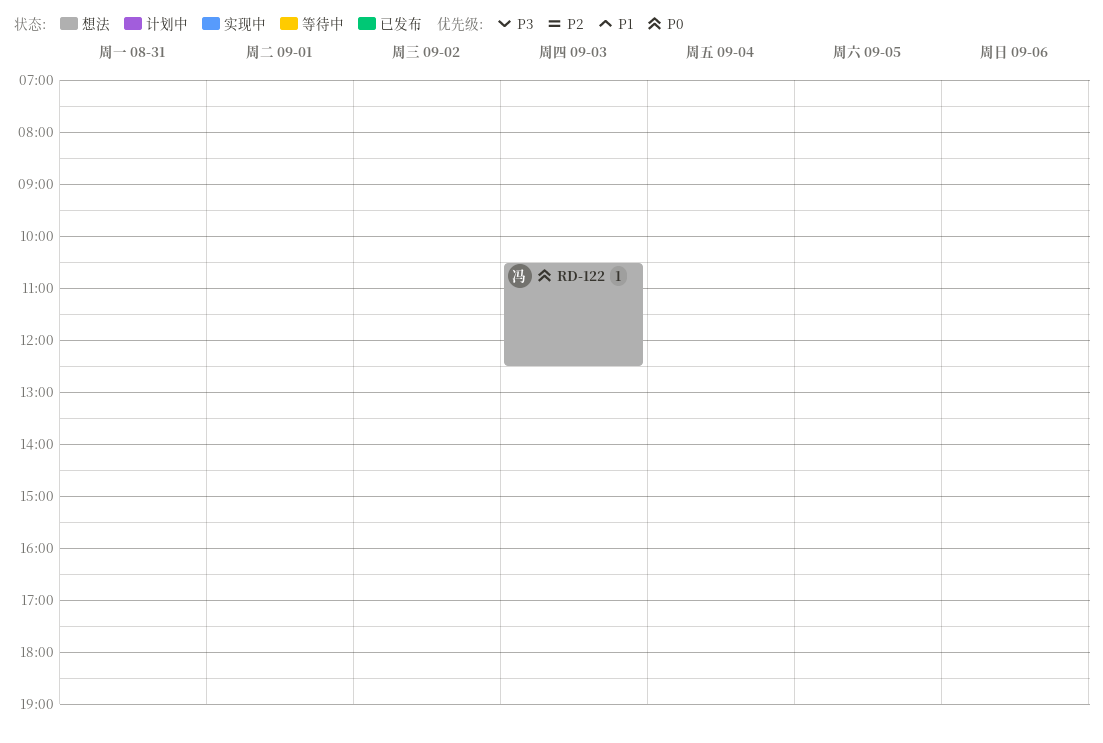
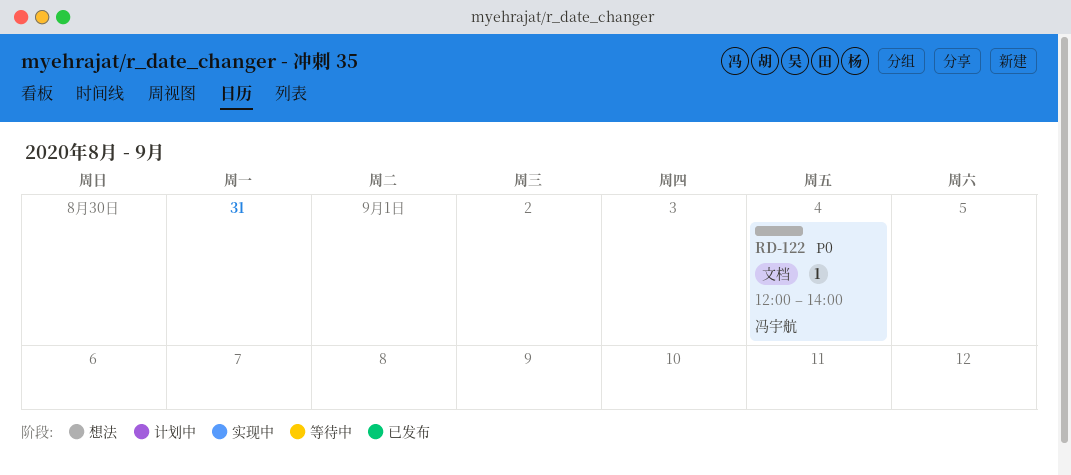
RD-122, day: Sep 3 -> Sep 4
RD-122, begins: 10:30 -> 12:00
RD-122, ends: 12:30 -> 14:00

